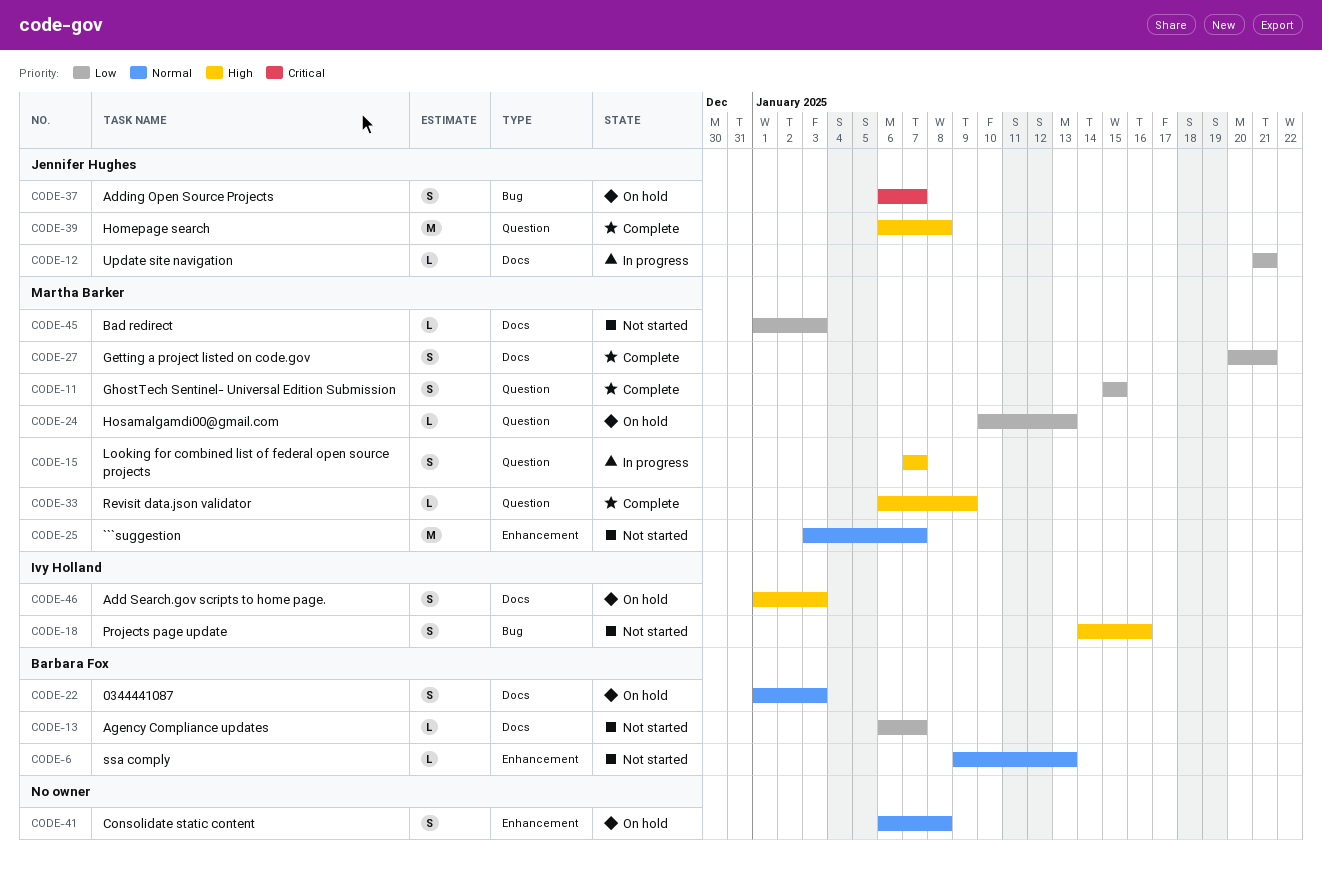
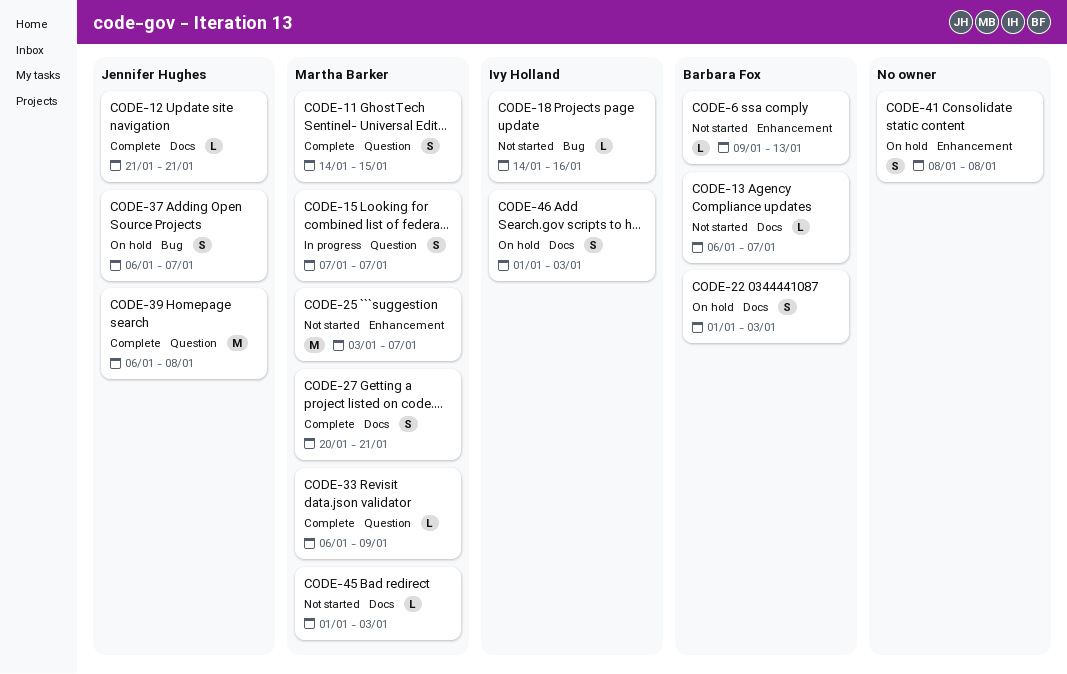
CODE-11, start: Jan 15 -> Jan 14
CODE-12, status: In progress -> Complete
CODE-18, estimate: S -> L
CODE-24: present -> none
CODE-41, start: Jan 6 -> Jan 8

